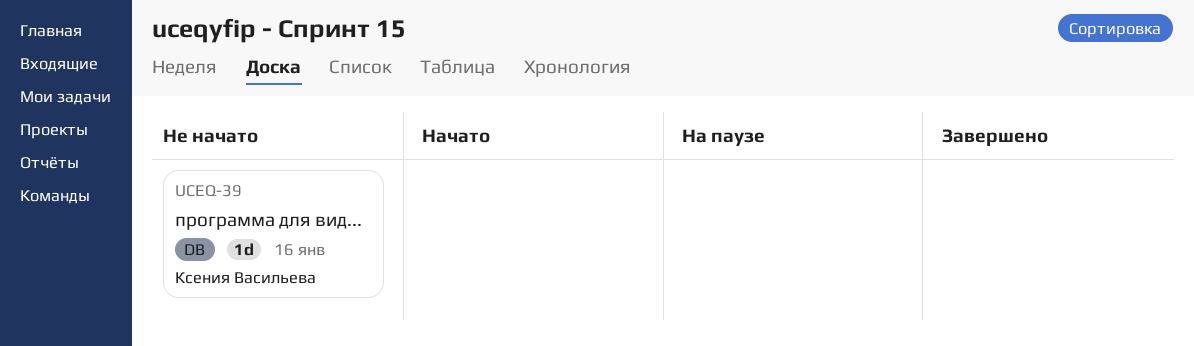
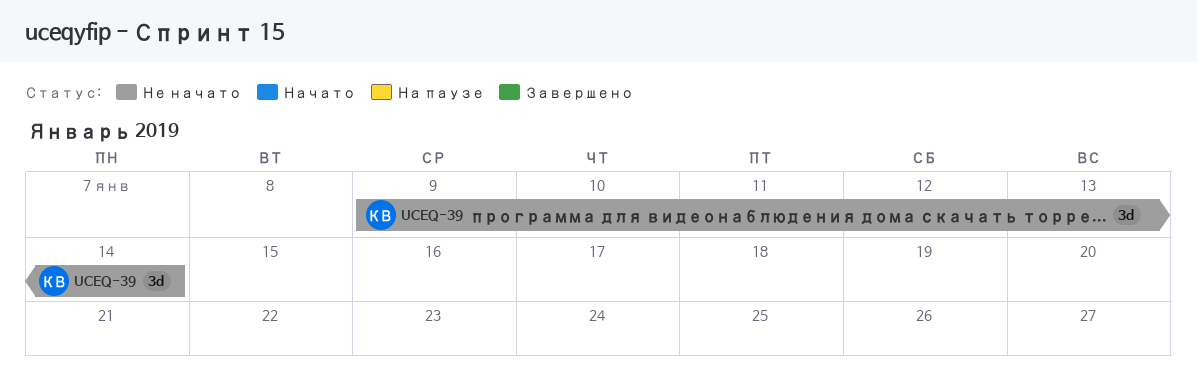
UCEQ-39, estimate: 1d -> 3d
UCEQ-39, due: Jan 16 -> Jan 14

